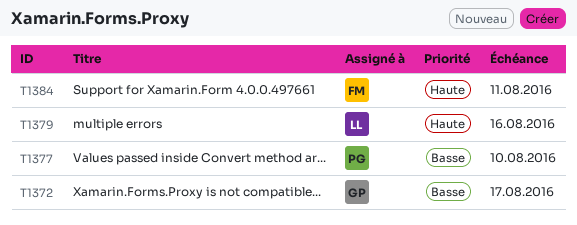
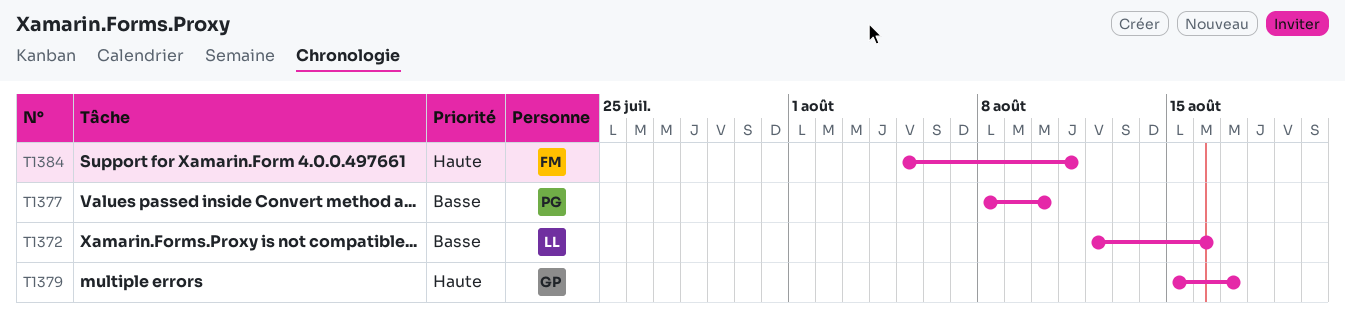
T1372, owner: GP -> LL
T1372, due: Aug 17 -> Aug 16
T1379, owner: LL -> GP
T1379, due: Aug 16 -> Aug 17

